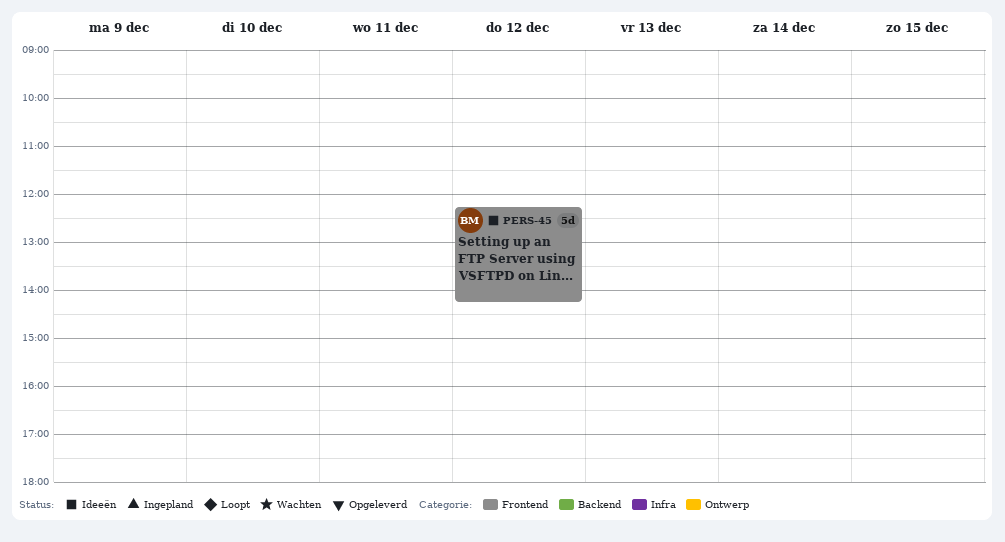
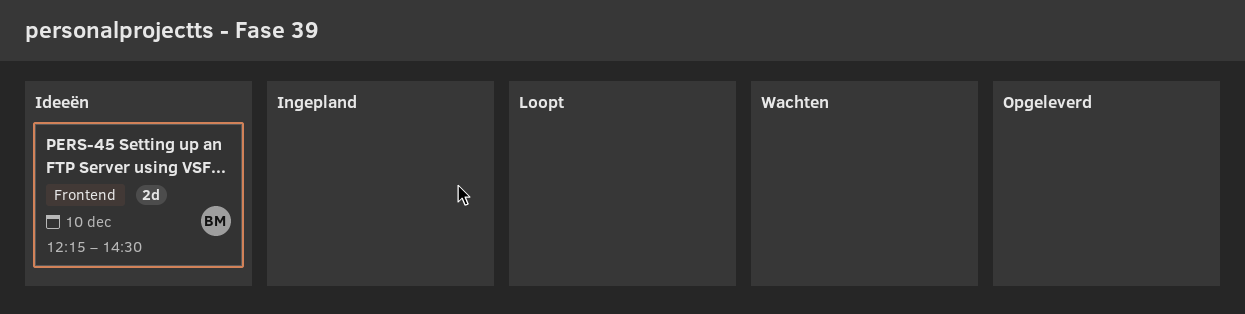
PERS-45, estimate: 5d -> 2d
PERS-45, day: Dec 12 -> Dec 10
PERS-45, ends: 14:15 -> 14:30

